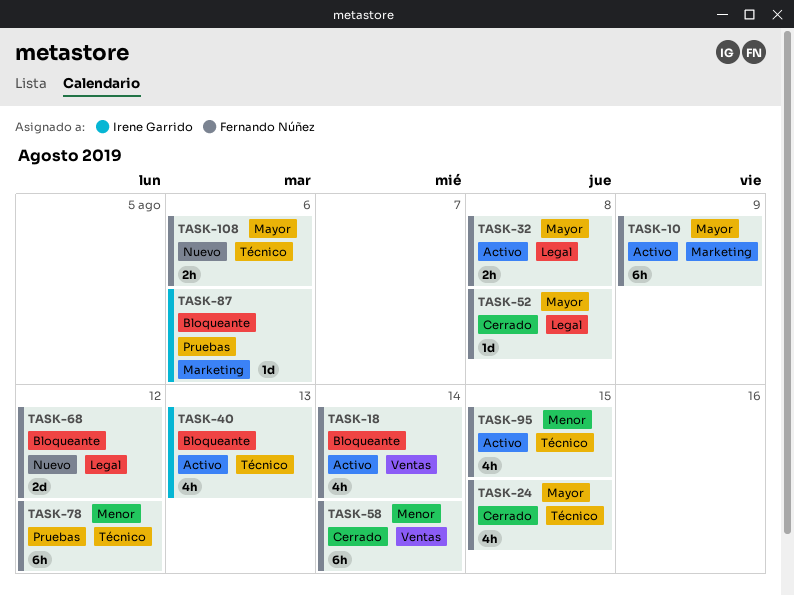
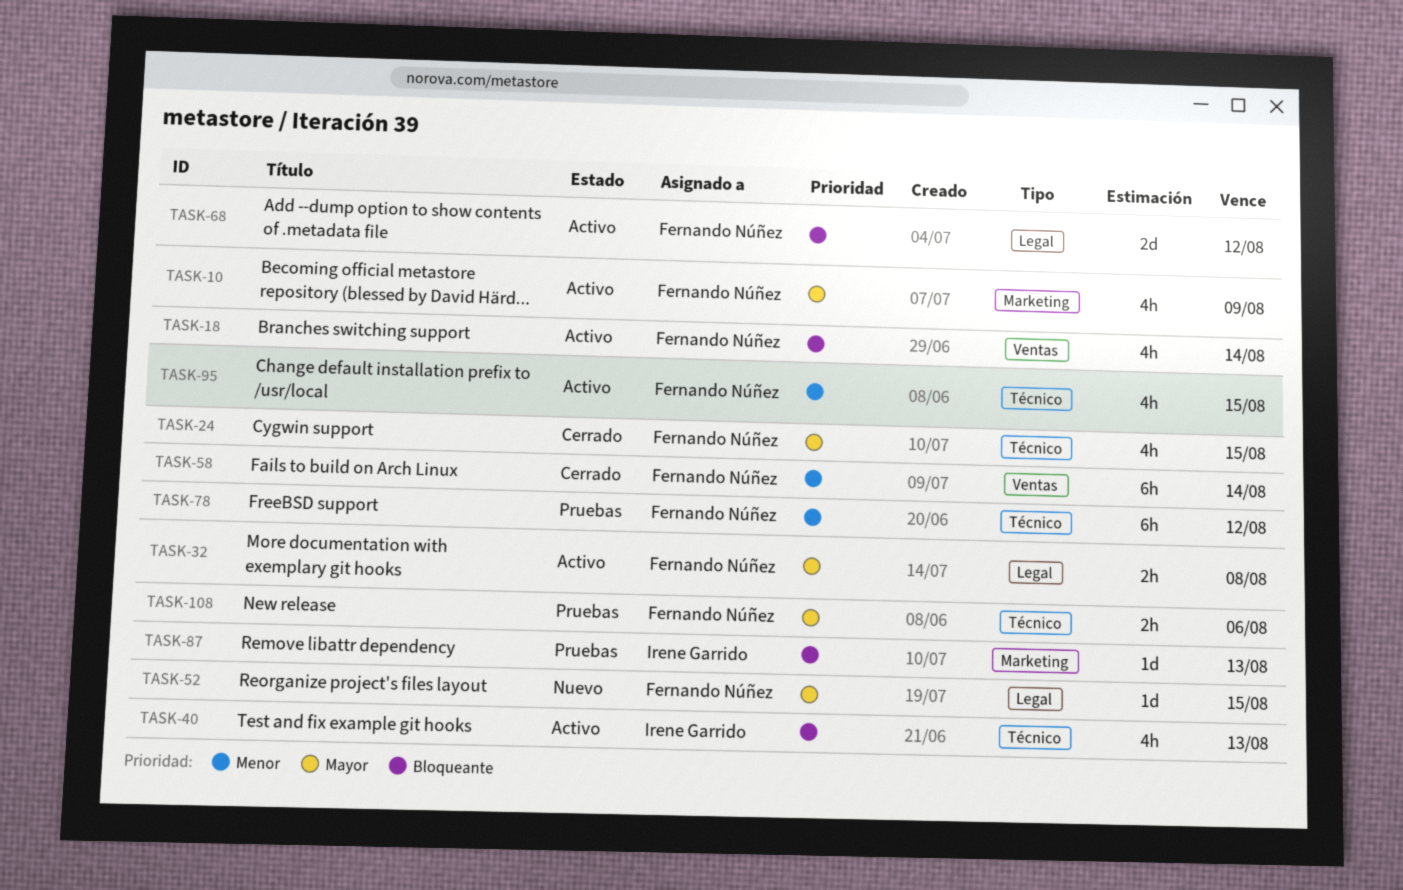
TASK-10, estimate: 6h -> 4h
TASK-52, status: Cerrado -> Nuevo
TASK-52, due: Aug 8 -> Aug 15
TASK-68, status: Nuevo -> Activo
TASK-87, due: Aug 6 -> Aug 13
TASK-108, status: Nuevo -> Pruebas

